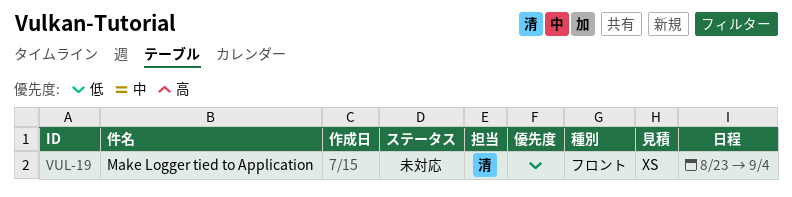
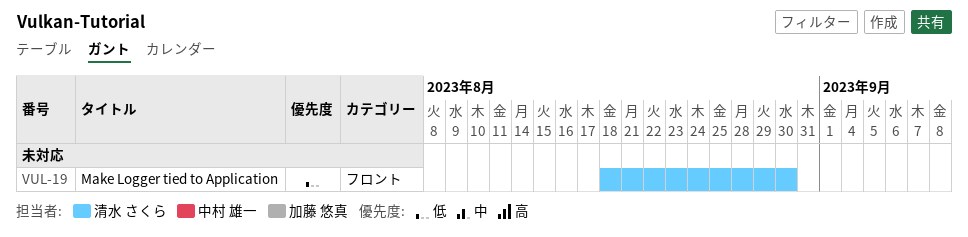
VUL-19, start: Aug 23 -> Aug 18
VUL-19, due: Sep 4 -> Aug 30

